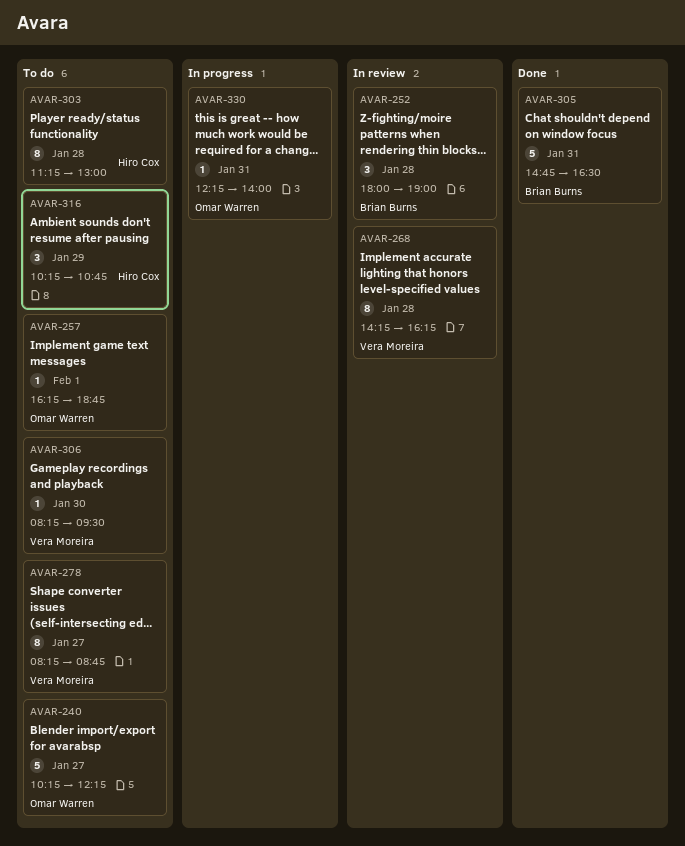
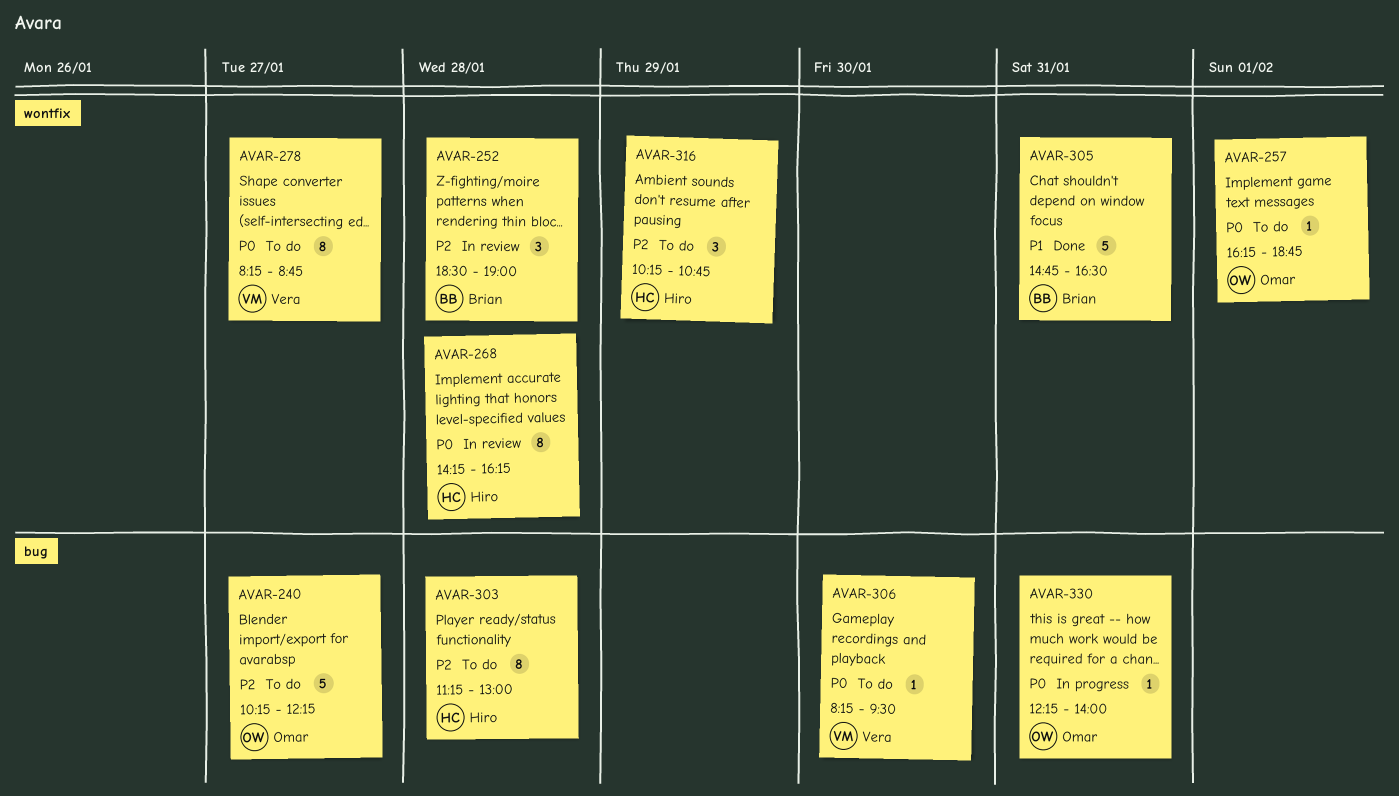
AVAR-252, begins: 18:00 -> 18:30
AVAR-268, owner: Vera Moreira -> Hiro Cox

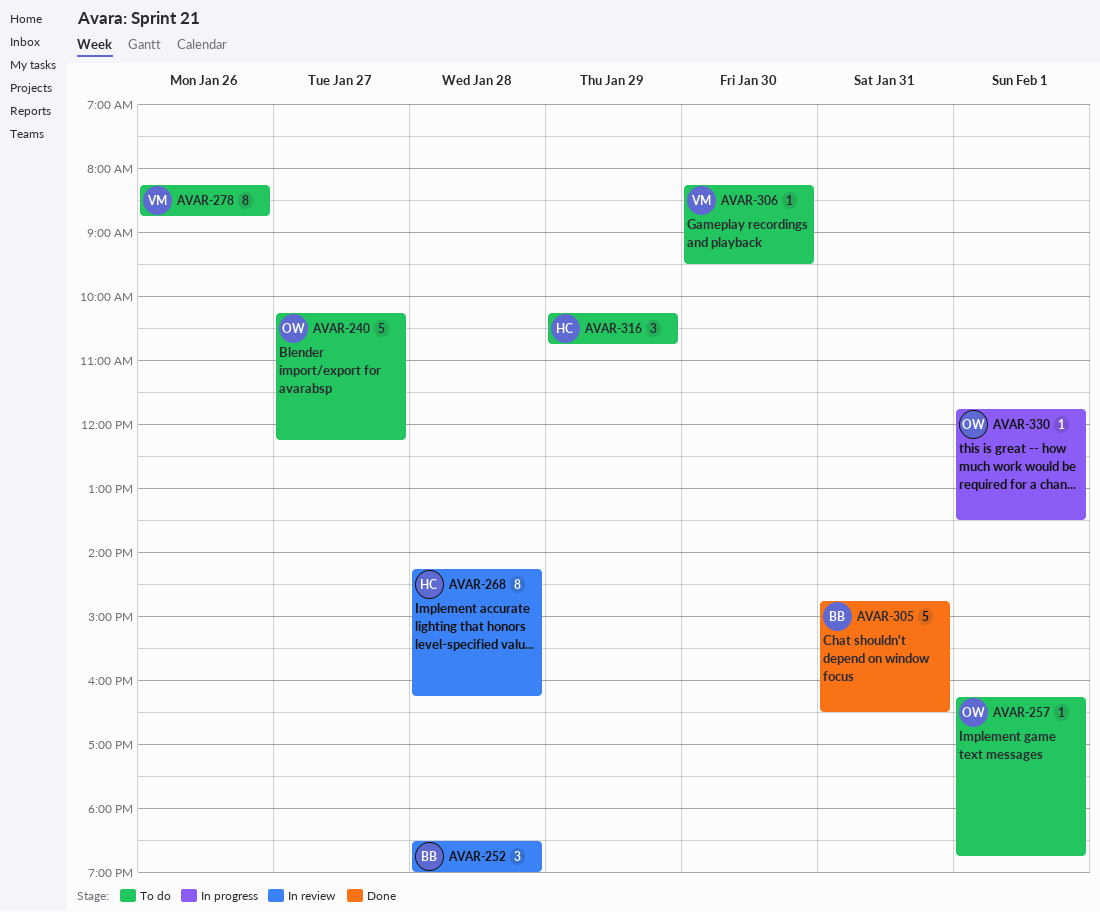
AVAR-278, day: Jan 27 -> Jan 26
AVAR-303: present -> none
AVAR-330, day: Jan 31 -> Feb 1
AVAR-330, begins: 12:15 -> 11:45
AVAR-330, ends: 14:00 -> 13:30

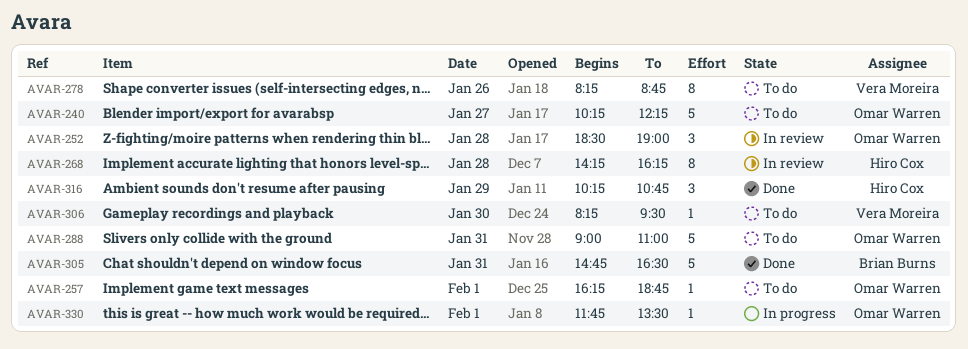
AVAR-252, owner: Brian Burns -> Omar Warren
AVAR-288: none -> present
AVAR-316, status: To do -> Done

